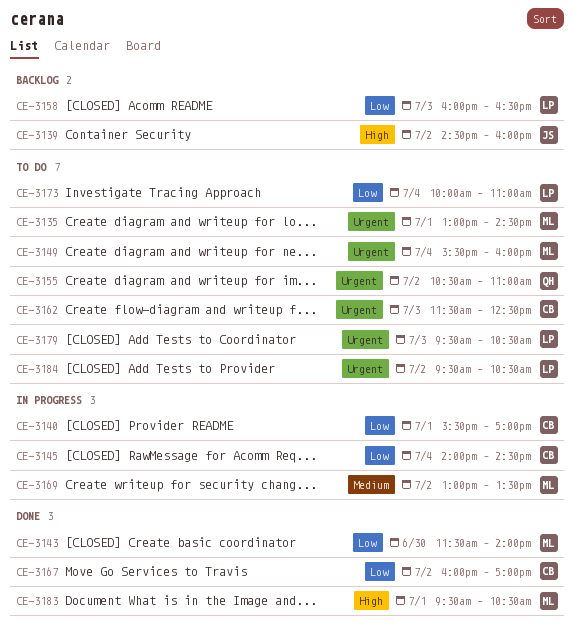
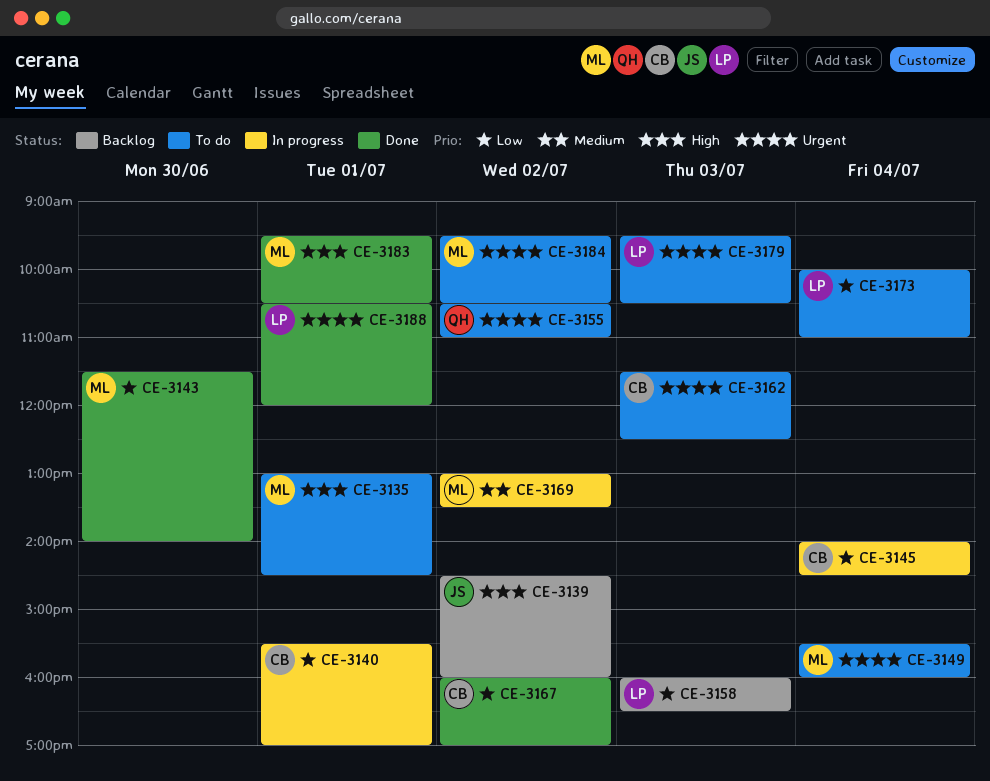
CE-3135, priority: Urgent -> High
CE-3184, owner: LP -> ML
CE-3188: none -> present

